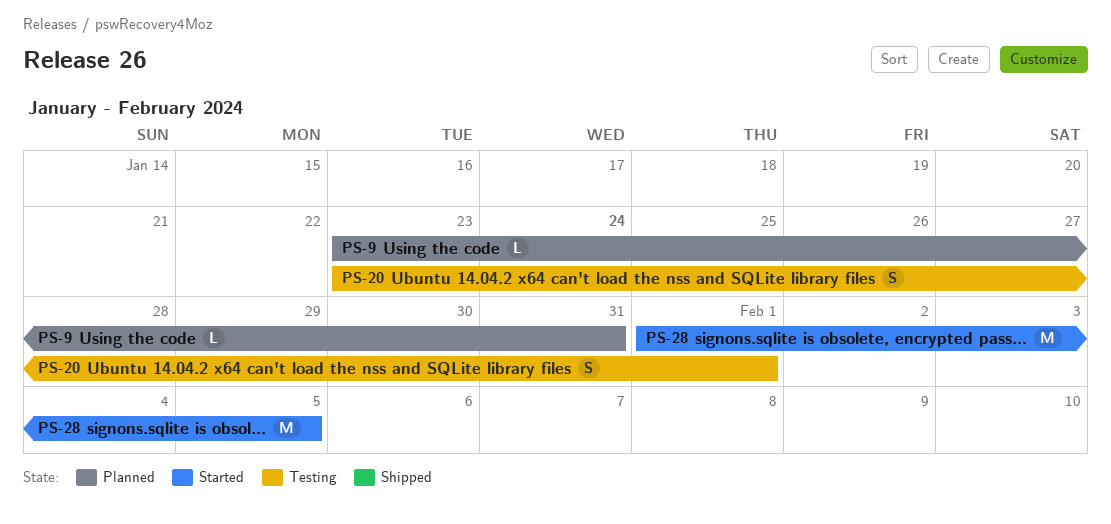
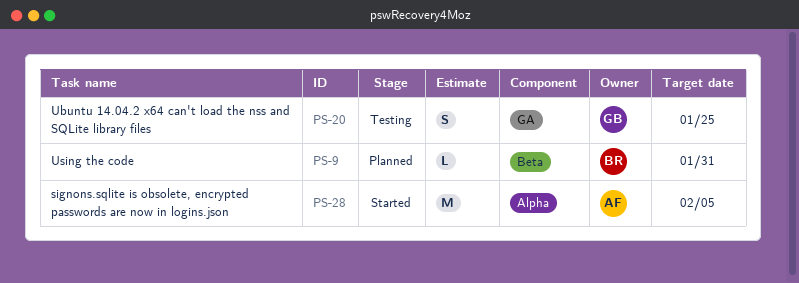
PS-20, due: Feb 1 -> Jan 25

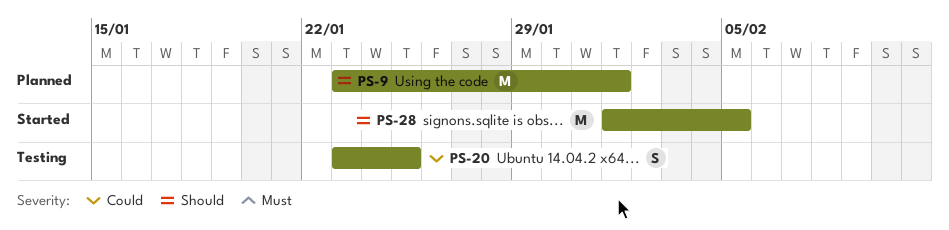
PS-9, estimate: L -> M
PS-9, due: Jan 31 -> Feb 1

